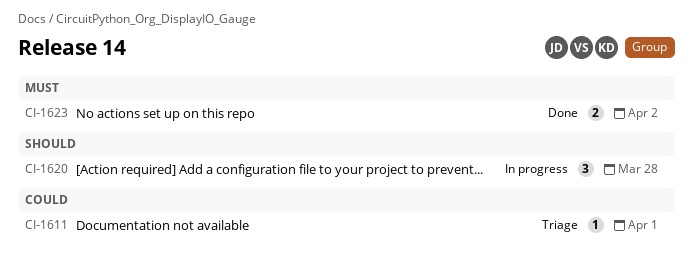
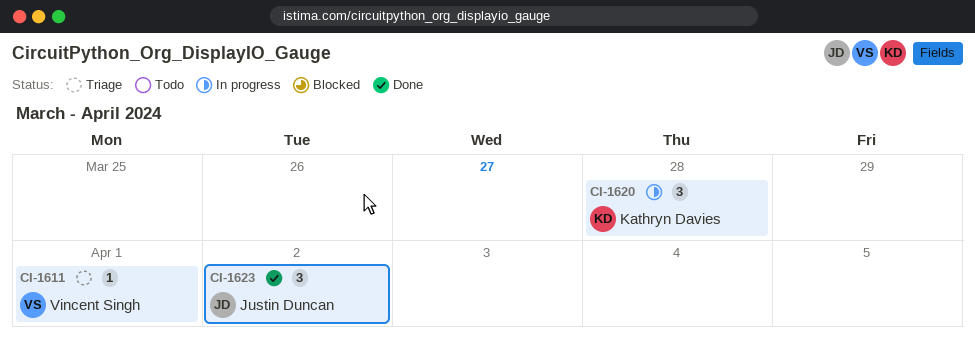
CI-1623, estimate: 2 -> 3

